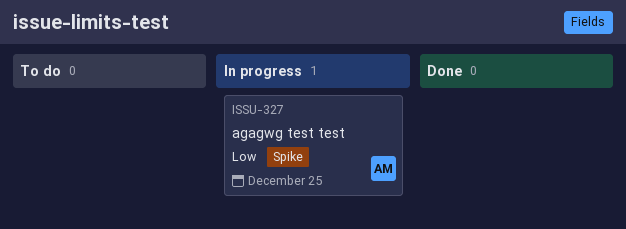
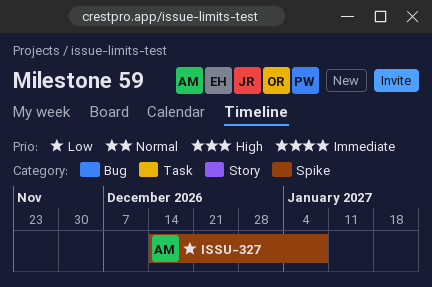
ISSU-327, due: Dec 25 -> Jan 8

